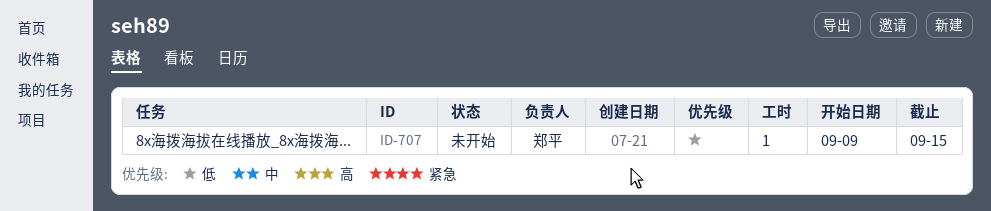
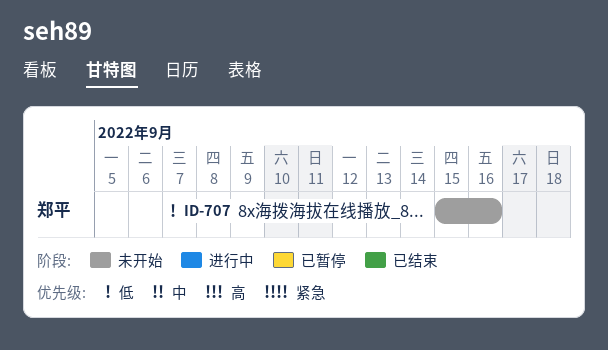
ID-707, start: Sep 9 -> Sep 15
ID-707, due: Sep 15 -> Sep 16

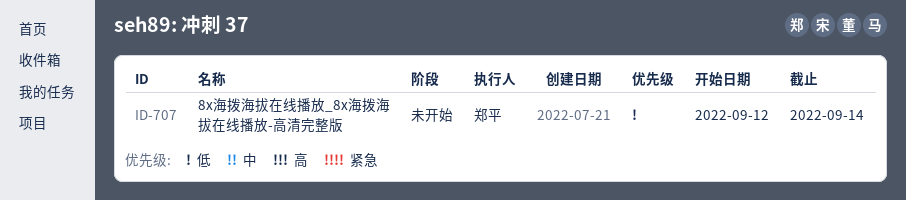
ID-707, start: Sep 15 -> Sep 12
ID-707, due: Sep 16 -> Sep 14

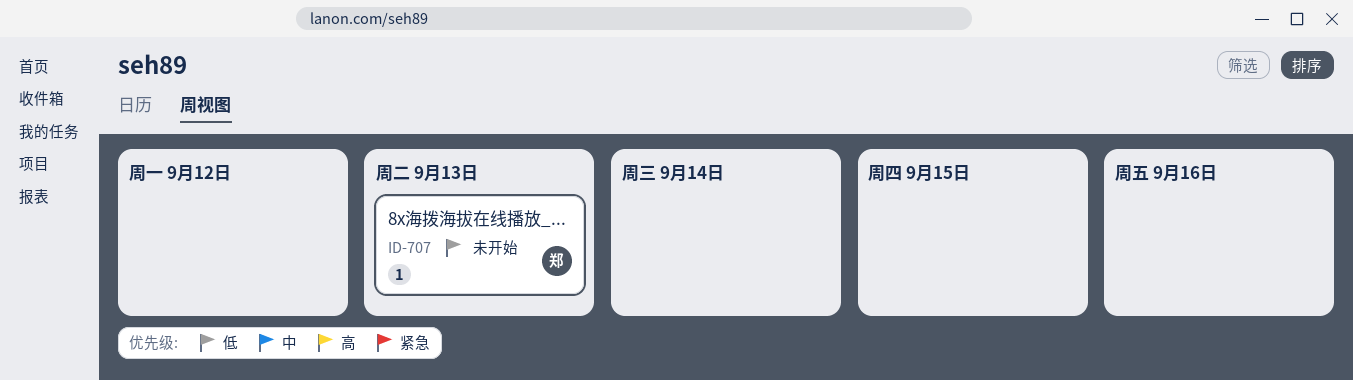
ID-707, due: Sep 14 -> Sep 13

